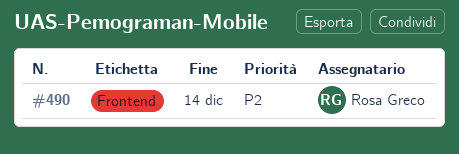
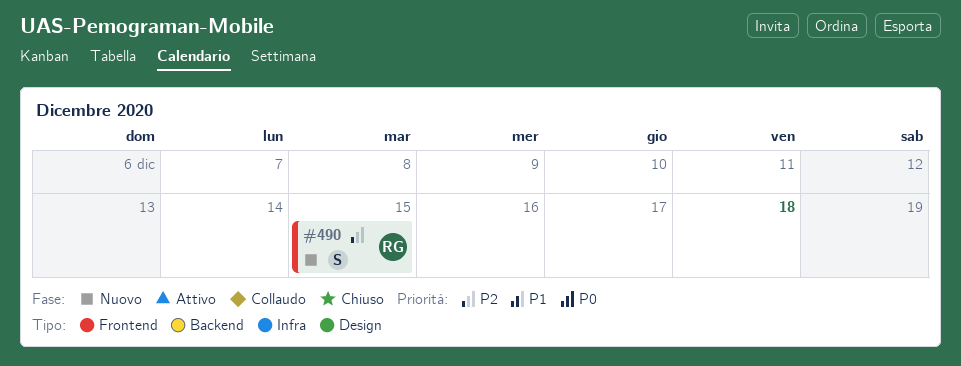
#490, due: Dec 14 -> Dec 15

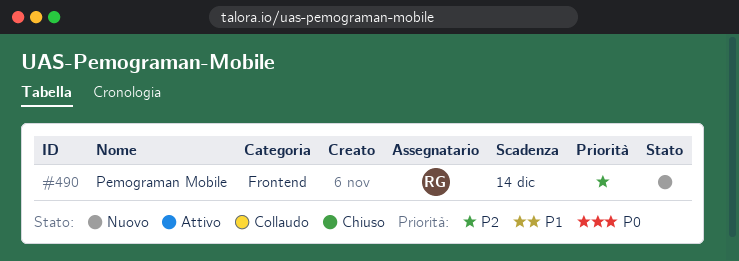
#490, due: Dec 15 -> Dec 14

